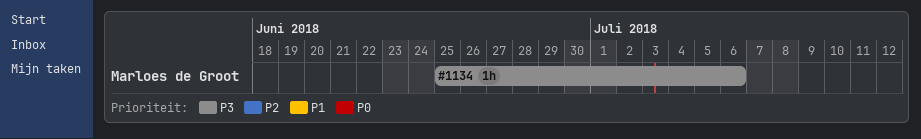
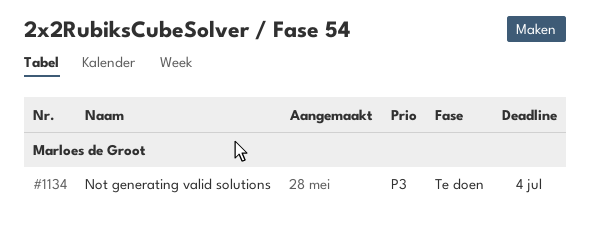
#1134, due: Jul 6 -> Jul 4

